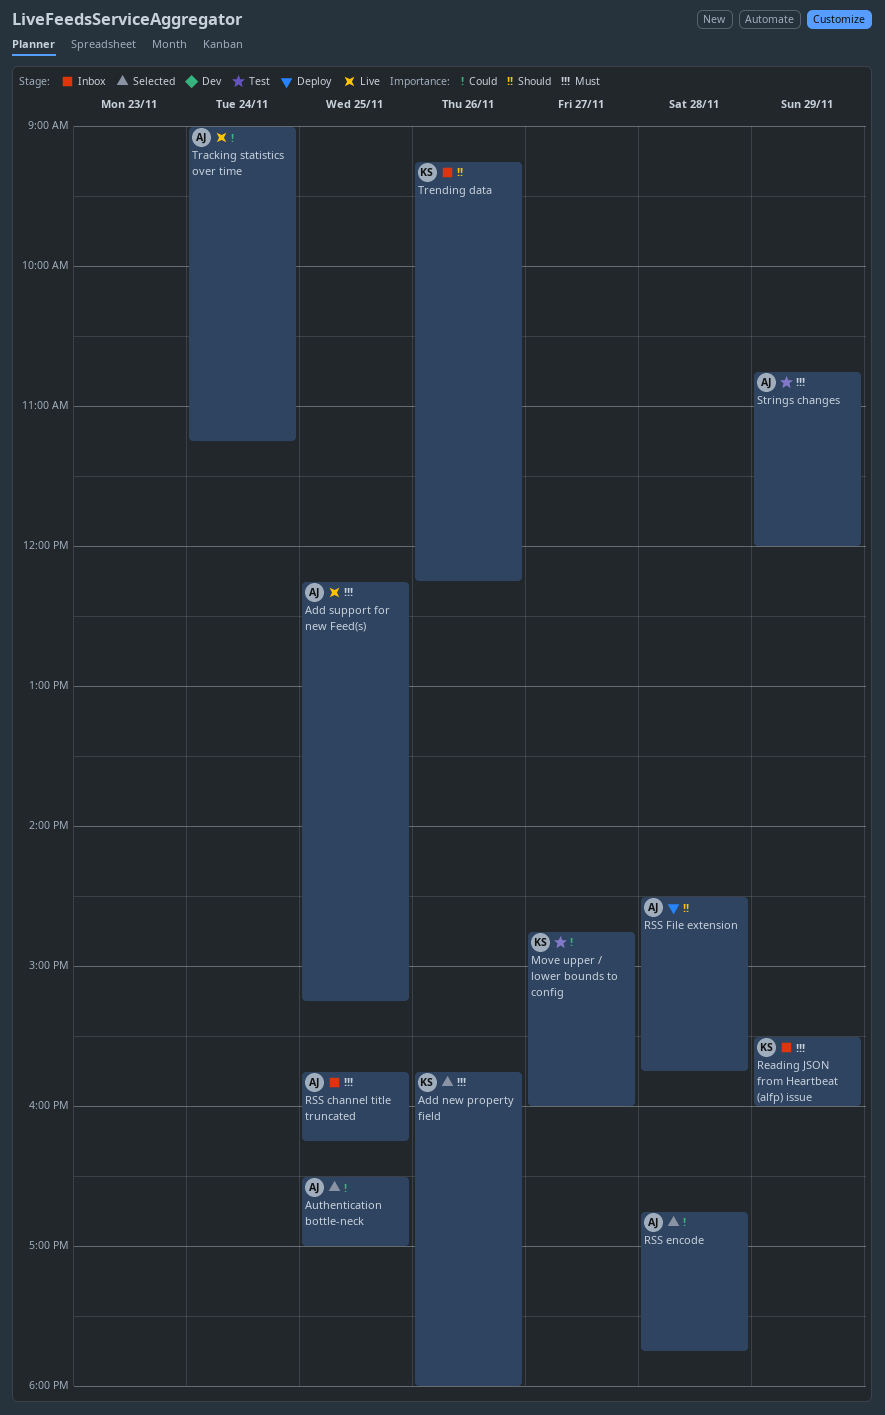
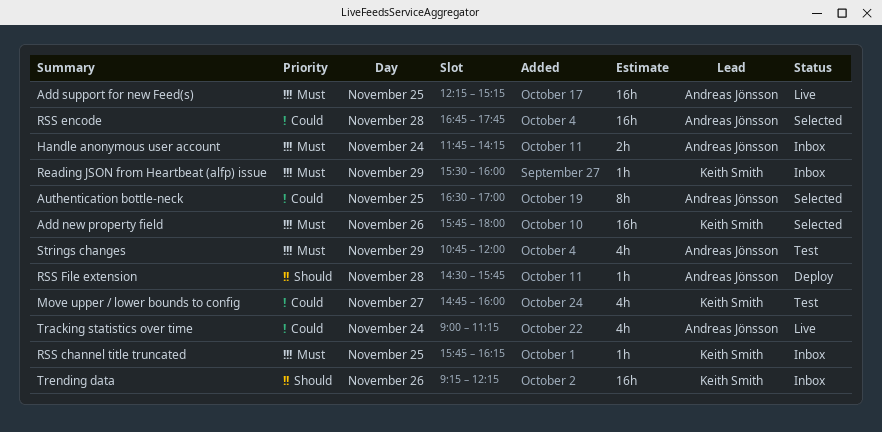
Handle anonymous user account: none -> present
RSS channel title truncated, owner: Andreas Jönsson -> Keith Smith

